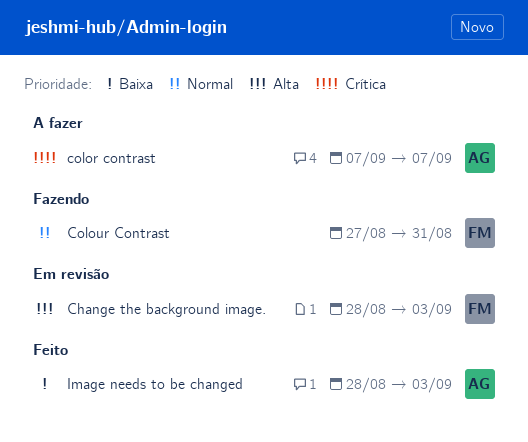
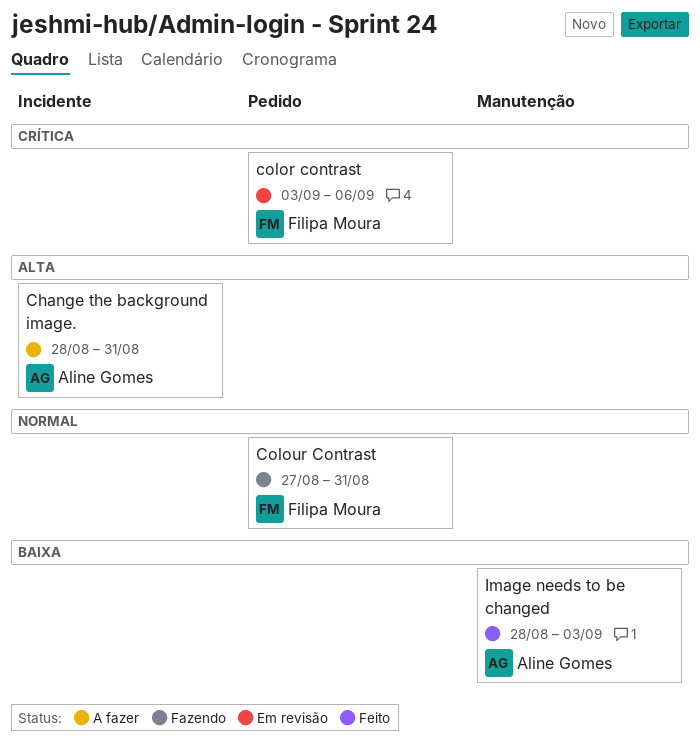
Change the background image., status: Em revisão -> A fazer
Change the background image., owner: Filipa Moura -> Aline Gomes
Change the background image., due: Sep 3 -> Aug 31
color contrast, status: A fazer -> Em revisão
color contrast, owner: Aline Gomes -> Filipa Moura
color contrast, start: Sep 7 -> Sep 3
color contrast, due: Sep 7 -> Sep 6

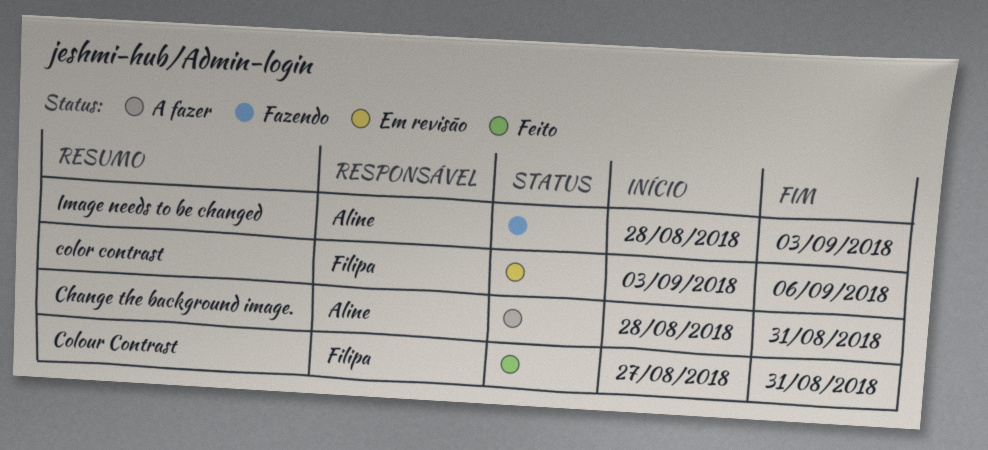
Colour Contrast, status: Fazendo -> Feito
Image needs to be changed, status: Feito -> Fazendo

